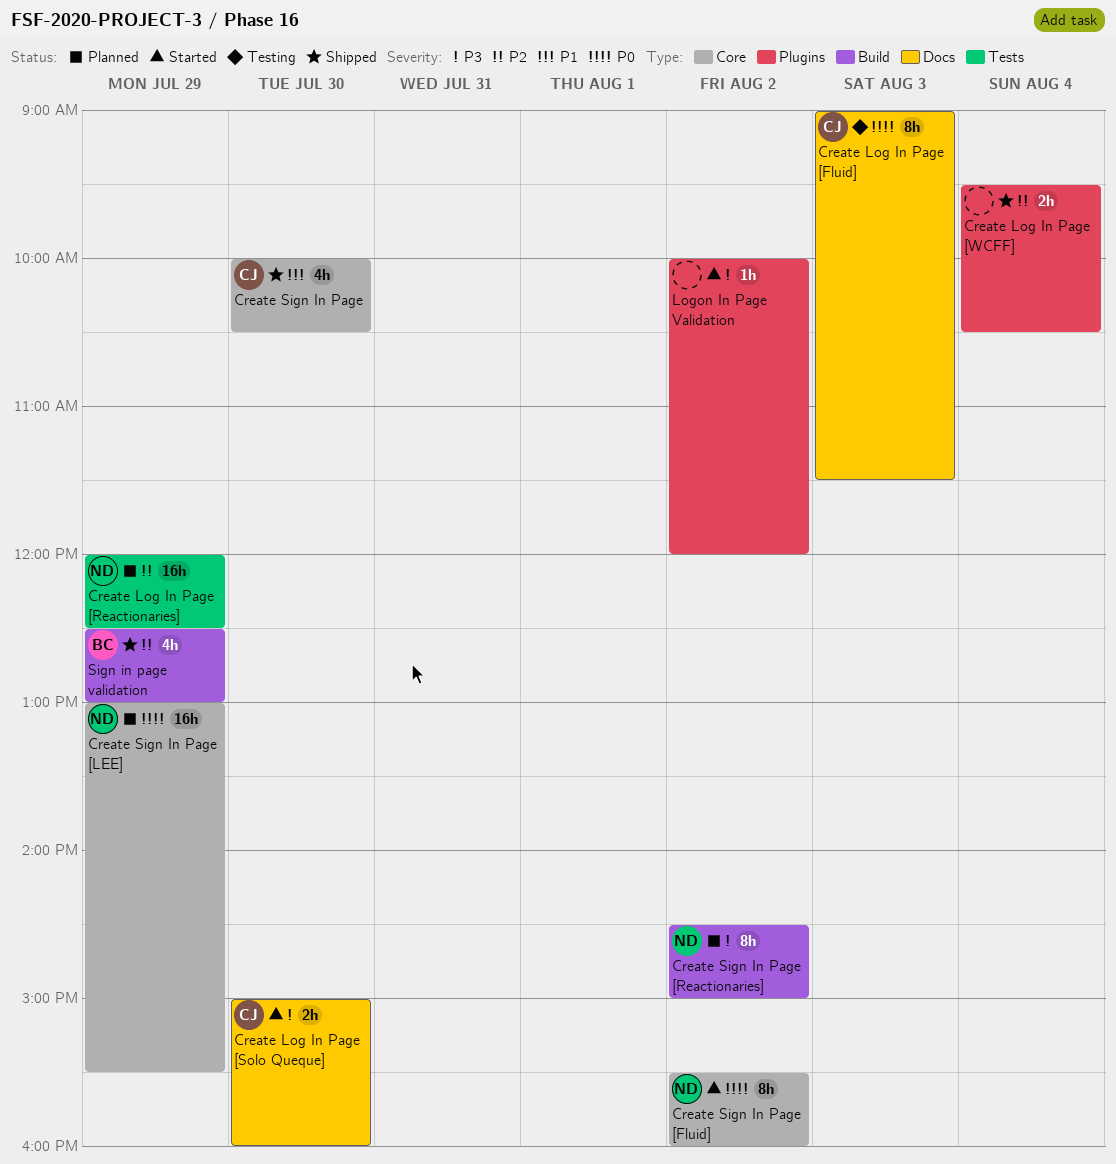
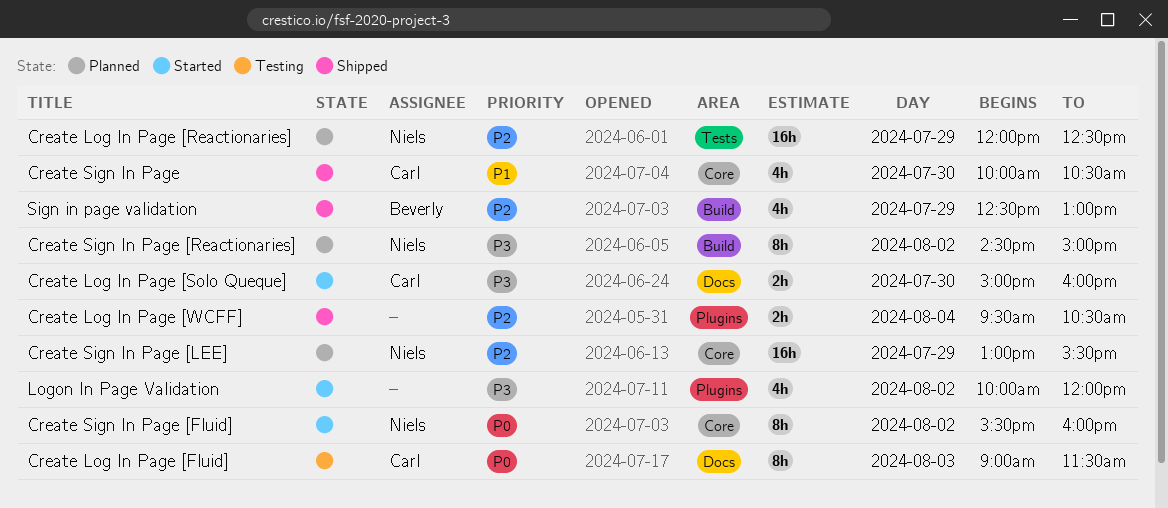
Create Sign In Page [LEE], priority: P0 -> P2
Logon In Page Validation, estimate: 1h -> 4h

